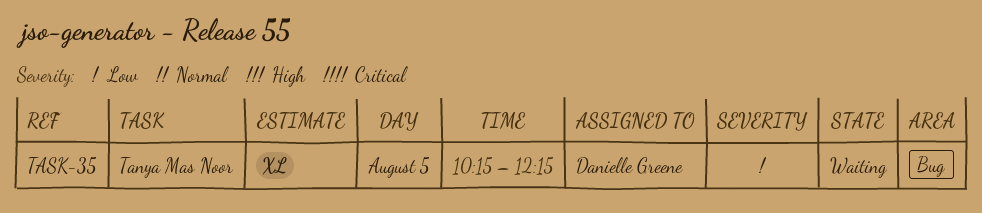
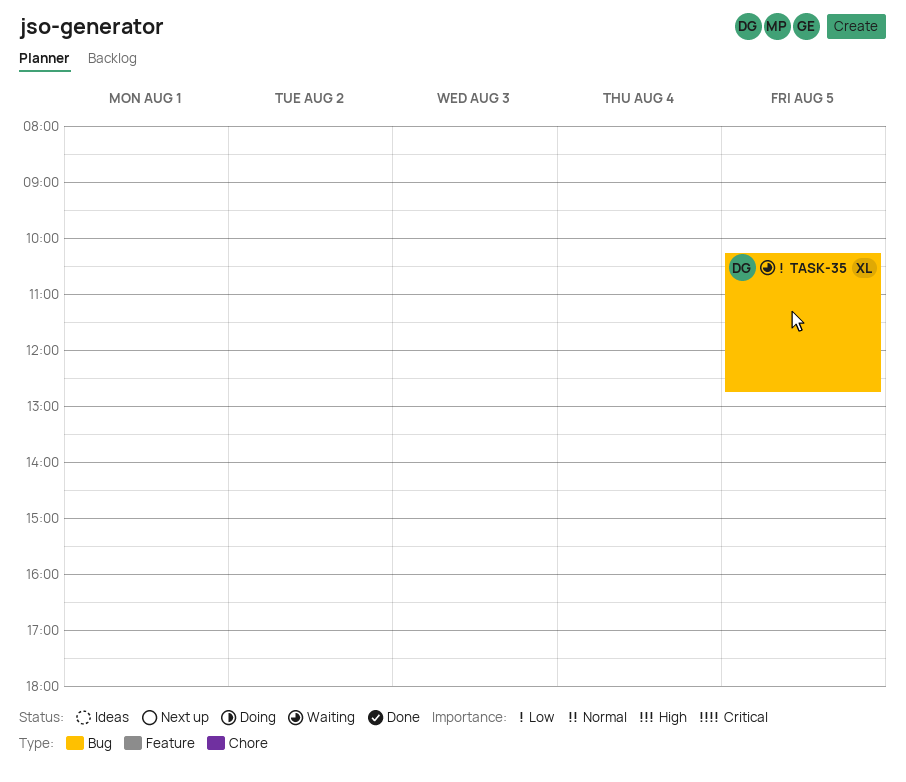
TASK-35, ends: 12:15 -> 12:45

